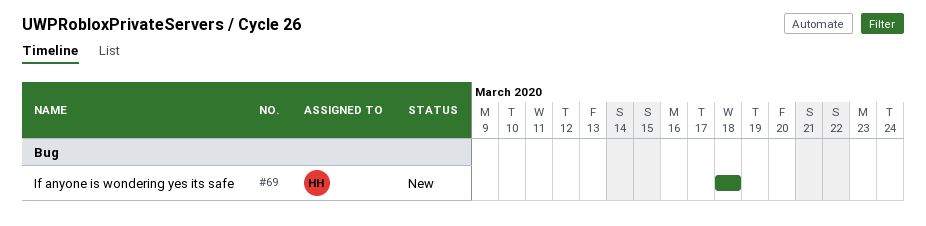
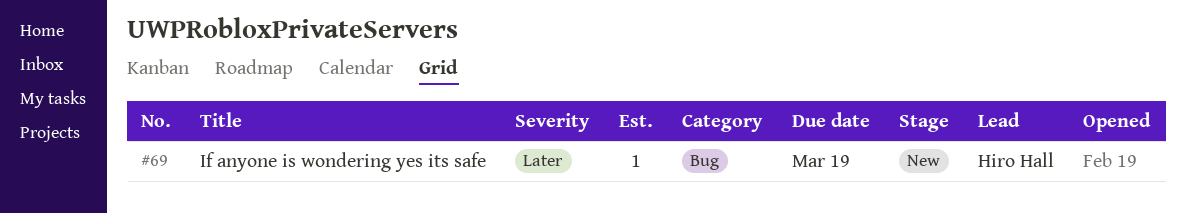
#69, due: Mar 18 -> Mar 19

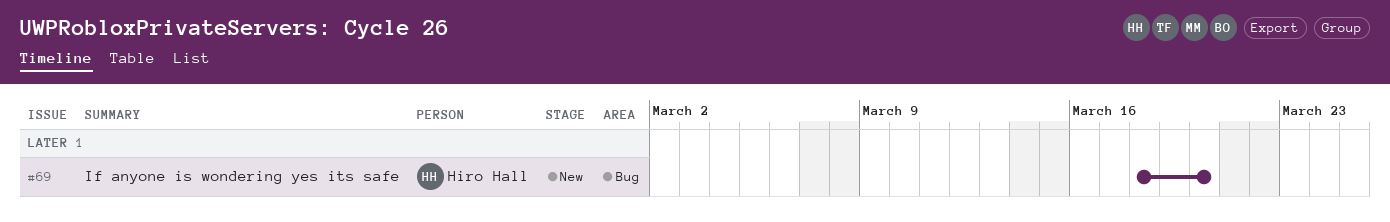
#69, due: Mar 19 -> Mar 20

